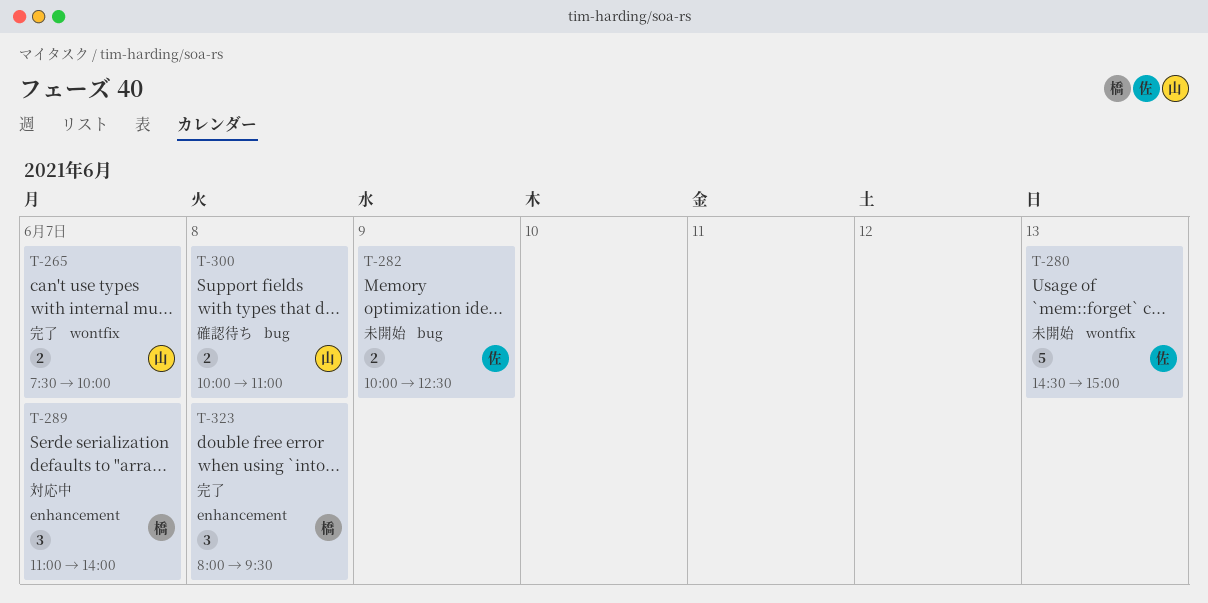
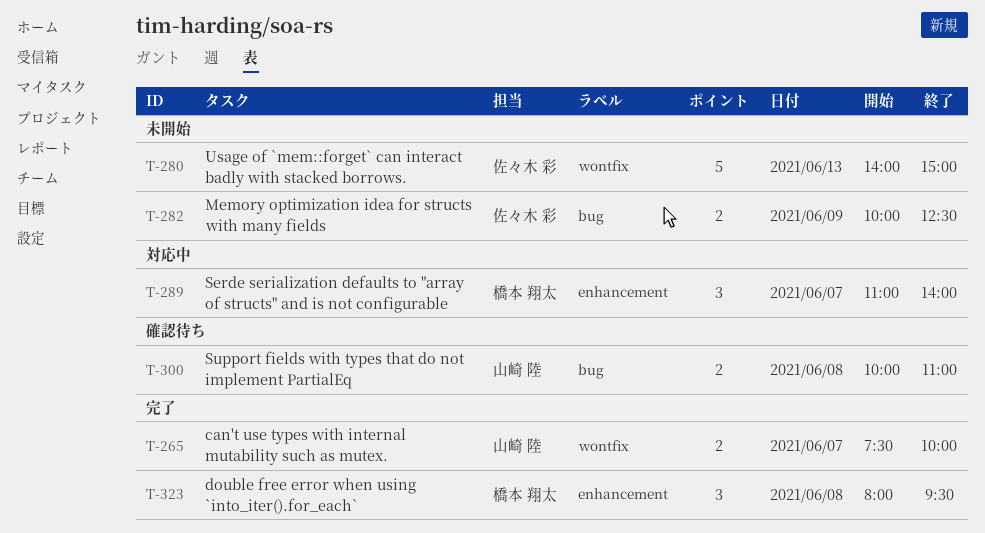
T-280, begins: 14:30 -> 14:00

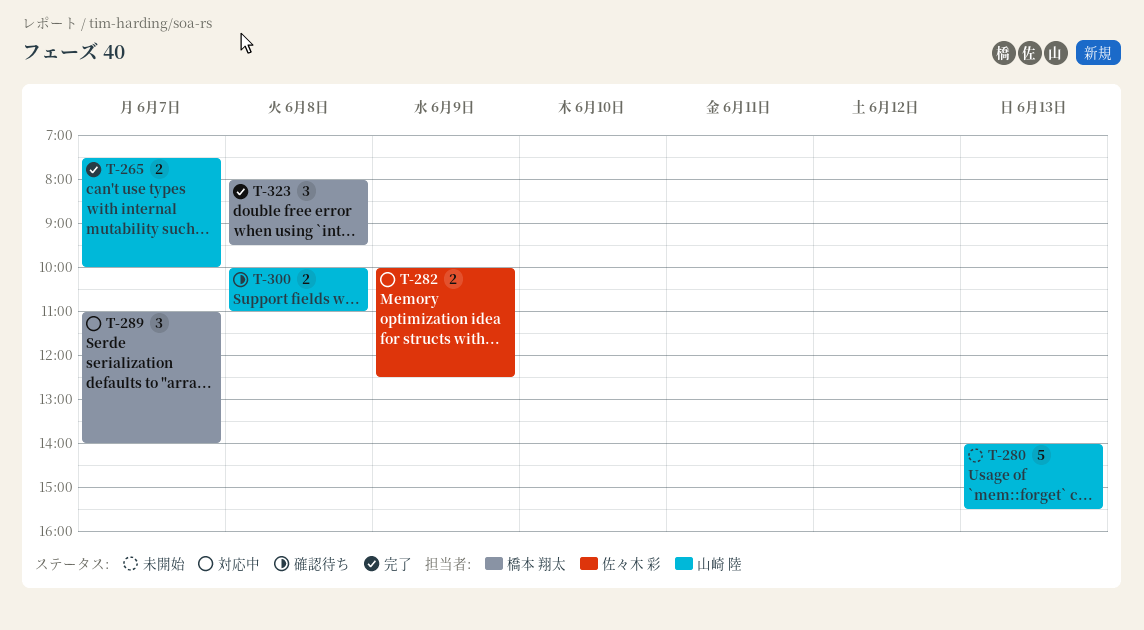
T-280, owner: 佐々木 彩 -> 山崎 陸
T-280, ends: 15:00 -> 15:30
T-282, status: 未開始 -> 対応中

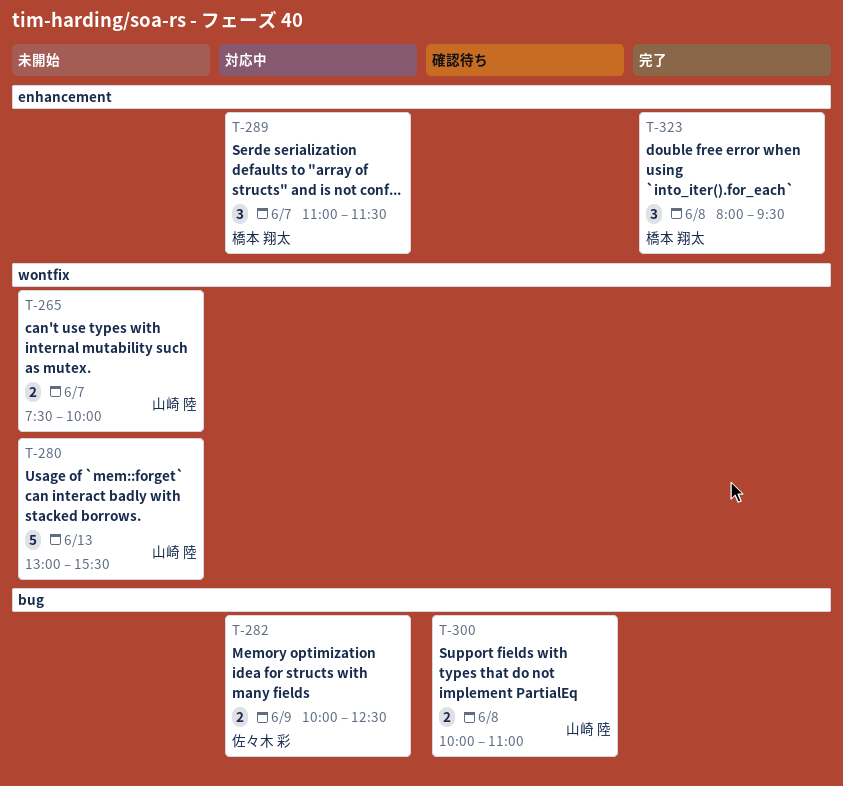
T-265, status: 完了 -> 未開始
T-280, begins: 14:00 -> 13:00
T-289, ends: 14:00 -> 11:30

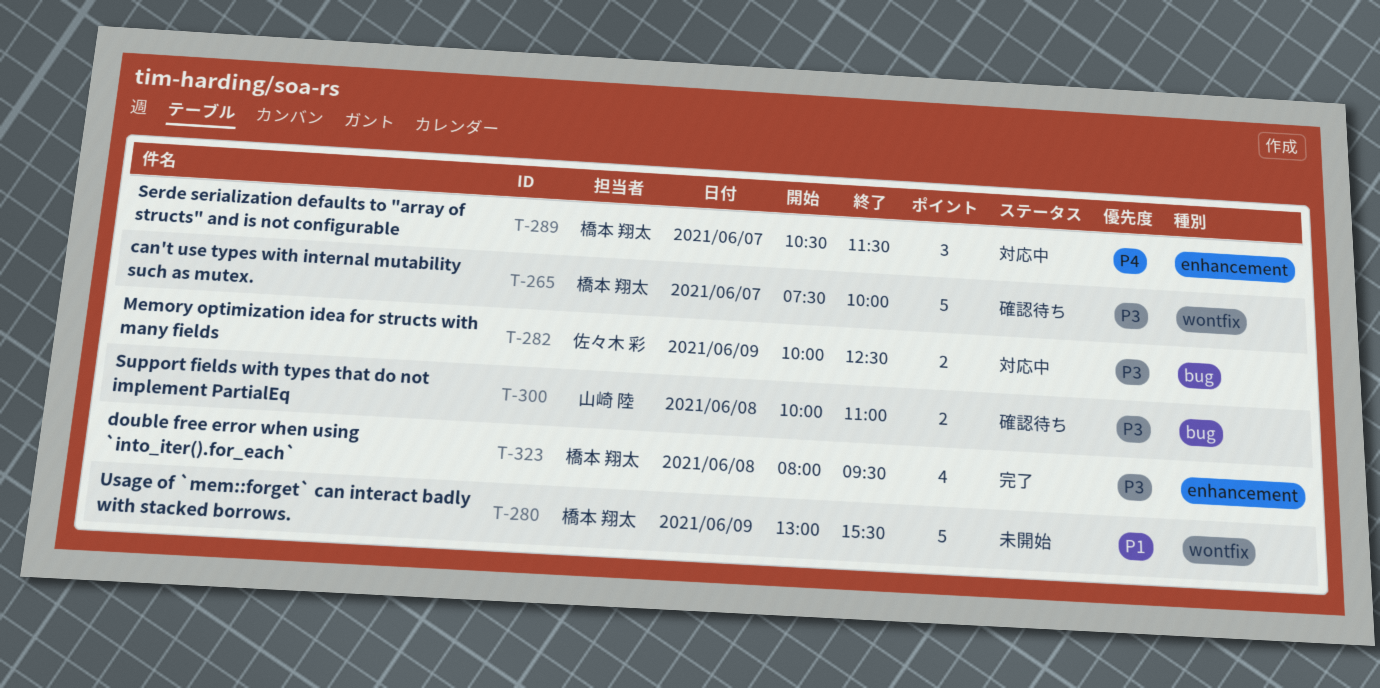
T-265, status: 未開始 -> 確認待ち
T-265, owner: 山崎 陸 -> 橋本 翔太
T-265, estimate: 2 -> 5
T-280, owner: 山崎 陸 -> 橋本 翔太
T-280, day: Jun 13 -> Jun 9
T-289, begins: 11:00 -> 10:30
T-323, estimate: 3 -> 4

